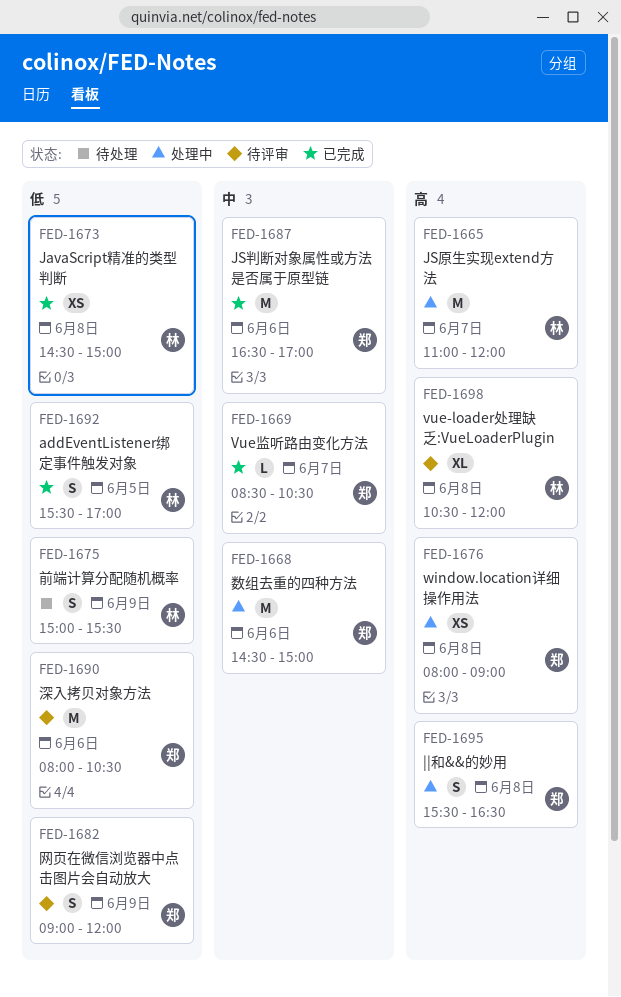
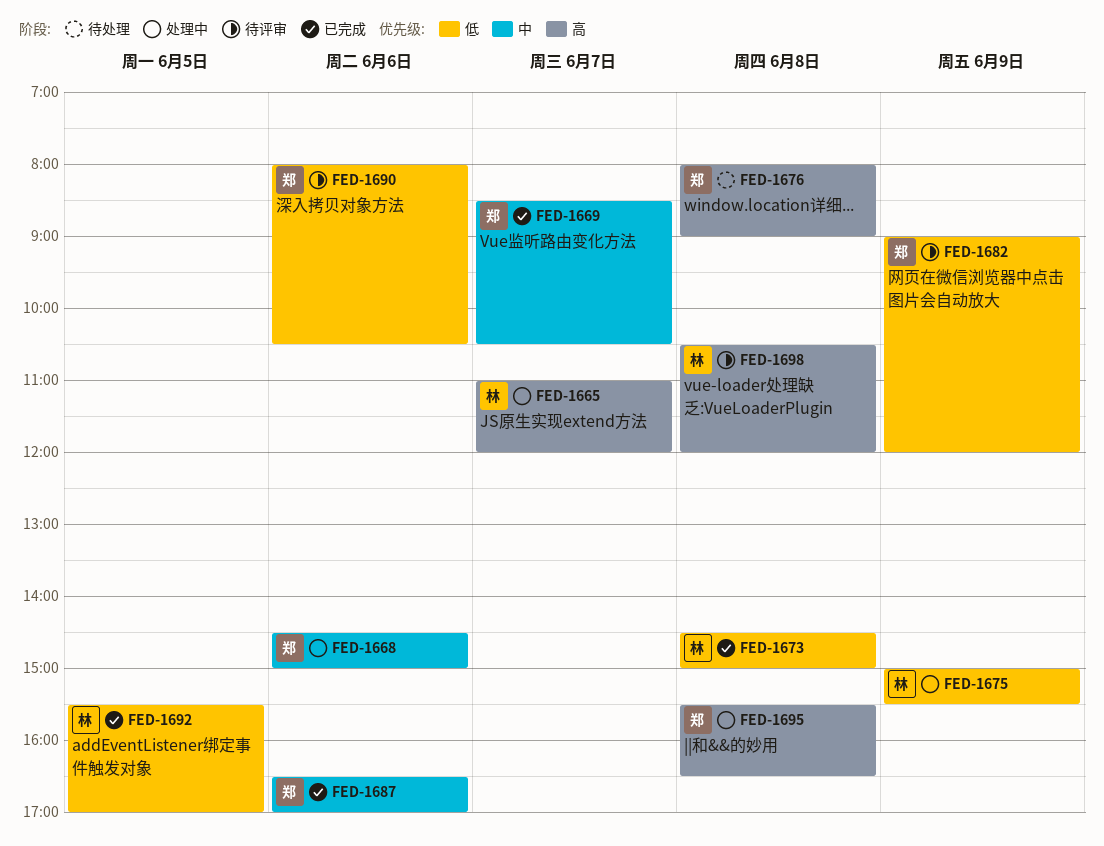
FED-1675, status: 待处理 -> 处理中
FED-1676, status: 处理中 -> 待处理

